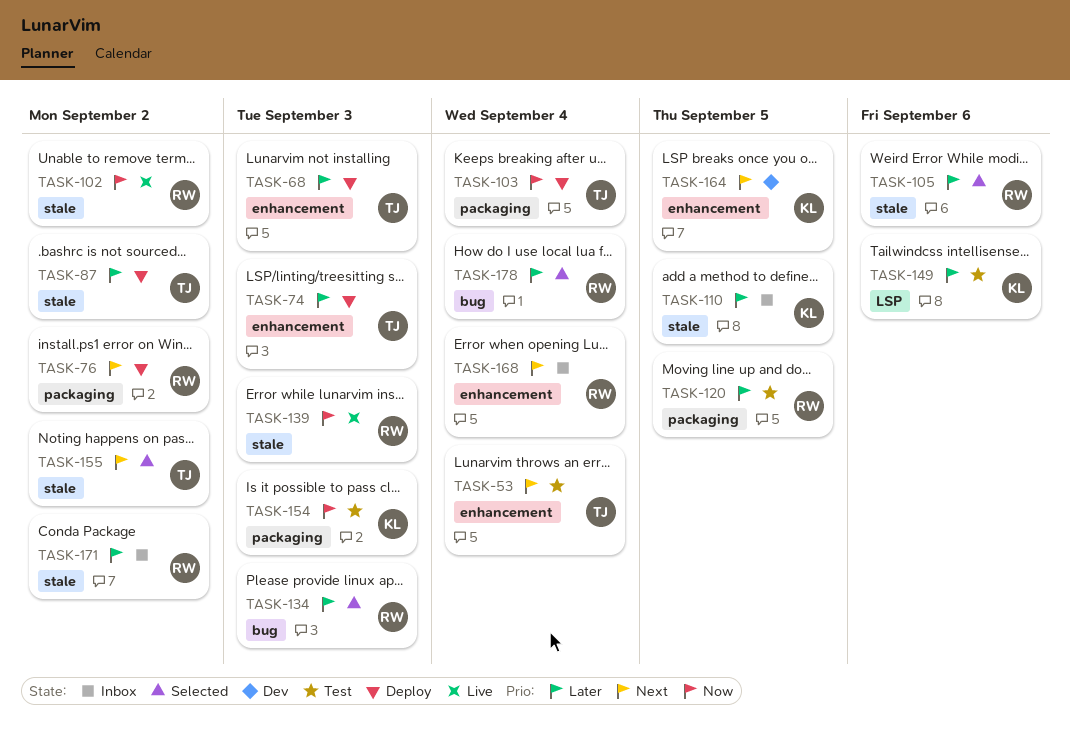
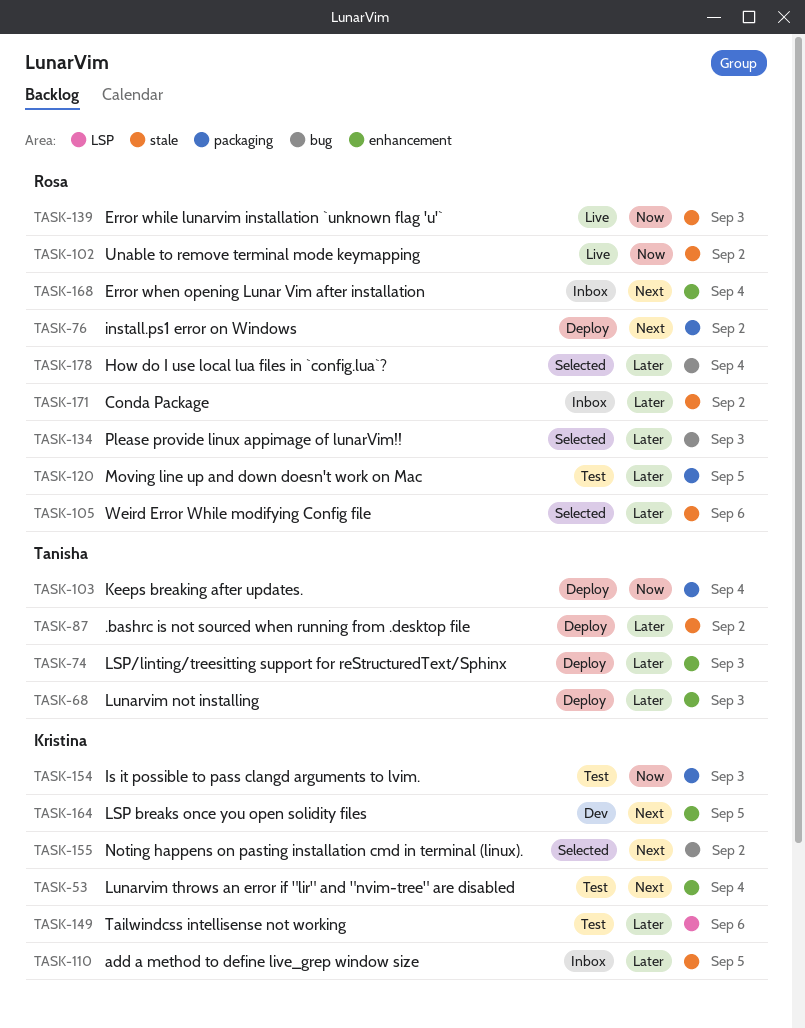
TASK-53, owner: Tanisha -> Kristina
TASK-155, owner: Tanisha -> Kristina
TASK-155, label: stale -> bug

